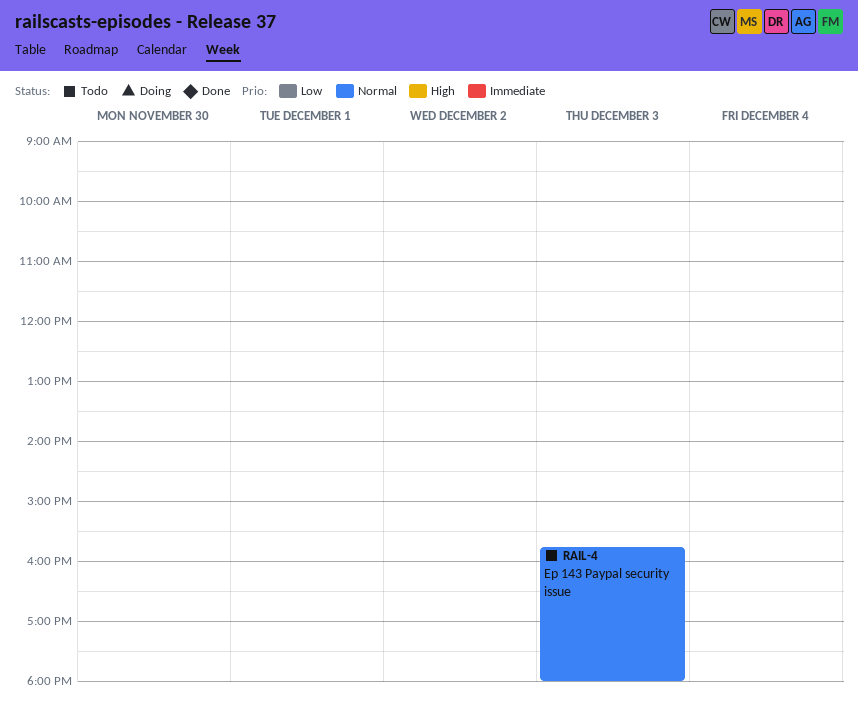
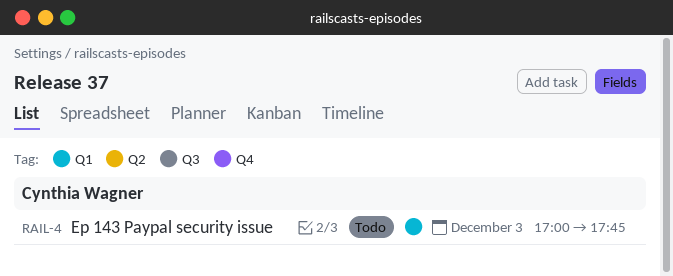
RAIL-4, begins: 15:45 -> 17:00
RAIL-4, ends: 18:00 -> 17:45

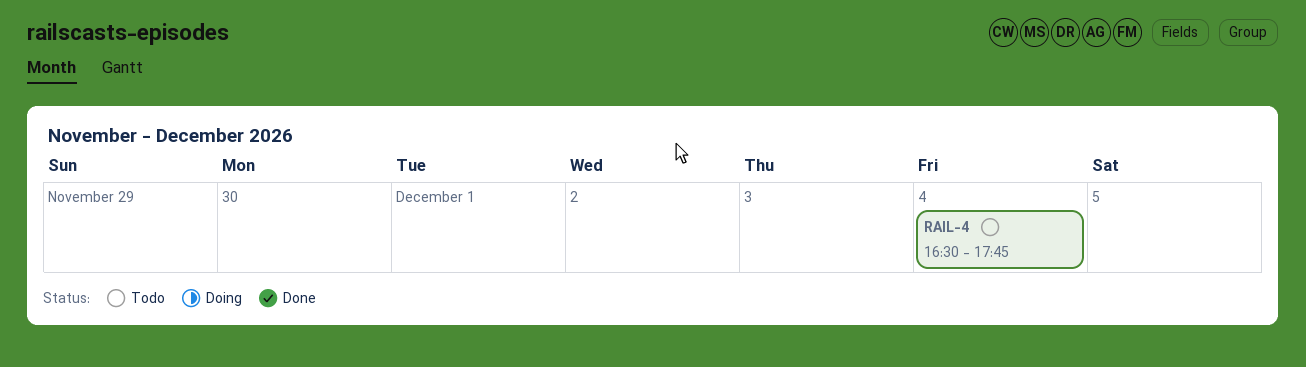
RAIL-4, day: Dec 3 -> Dec 4
RAIL-4, begins: 17:00 -> 16:30

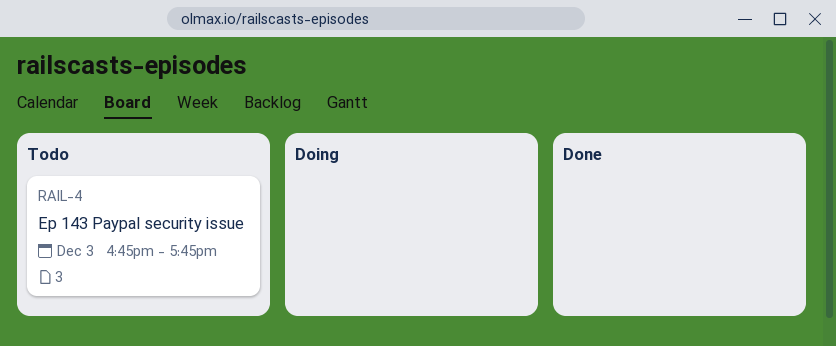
RAIL-4, day: Dec 4 -> Dec 3
RAIL-4, begins: 16:30 -> 16:45

